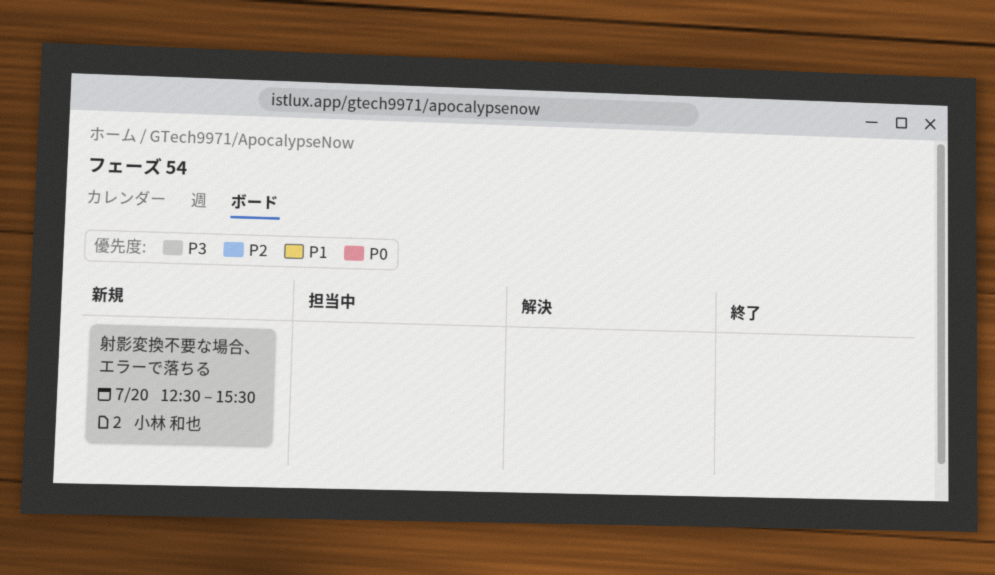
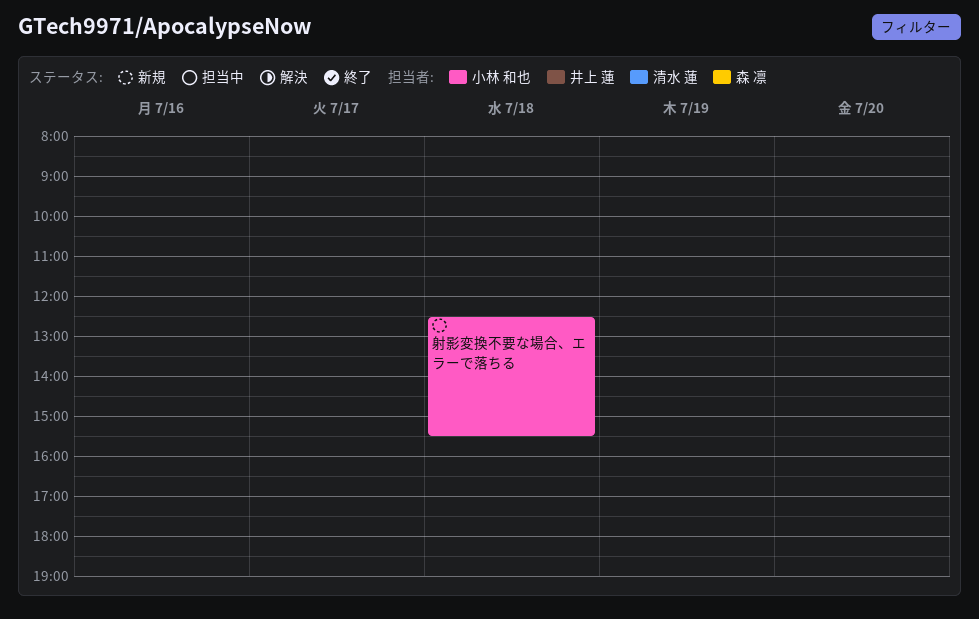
射影変換不要な場合、エラーで落ちる, day: Jul 20 -> Jul 18

